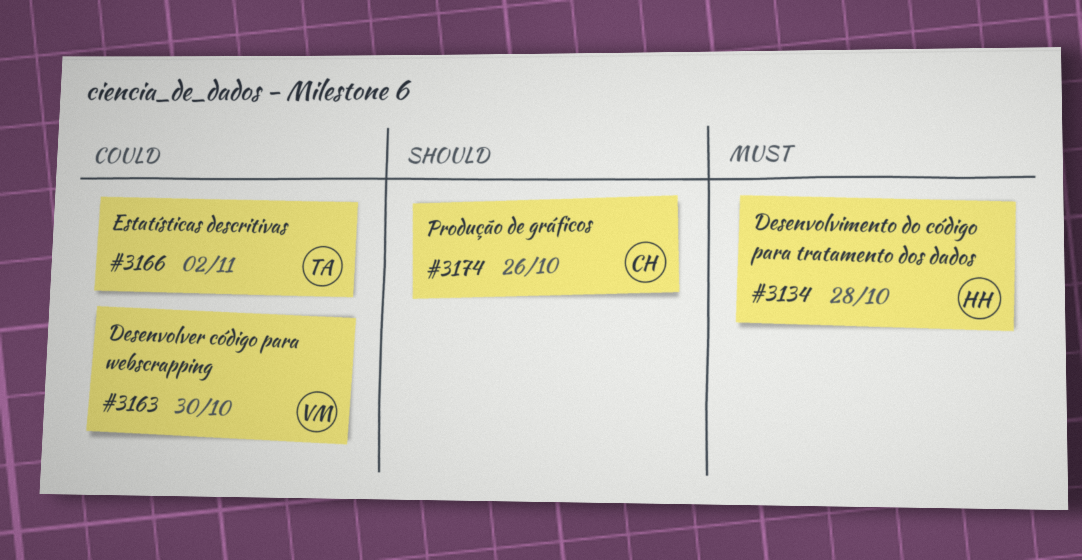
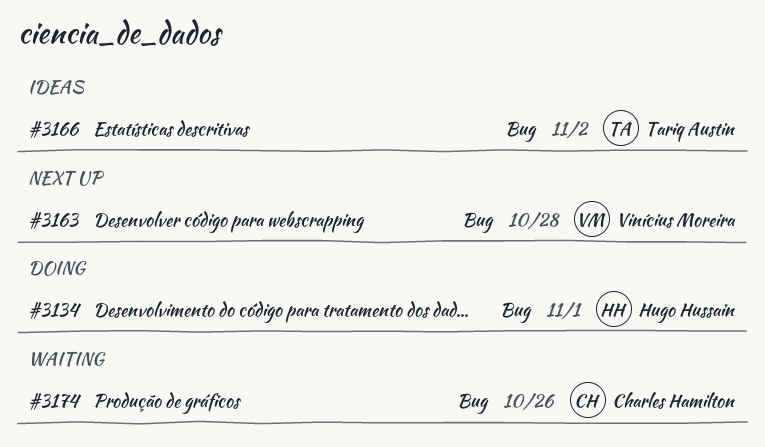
#3134, due: Oct 28 -> Nov 1
#3163, due: Oct 30 -> Oct 28

